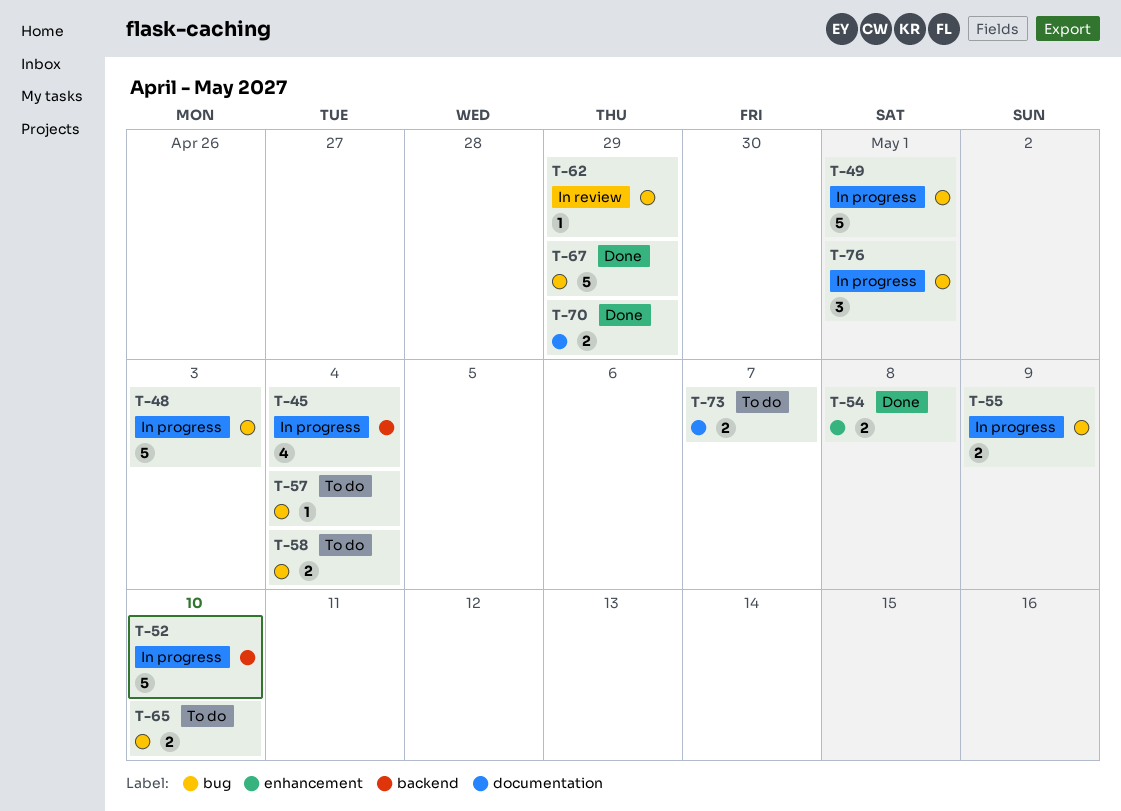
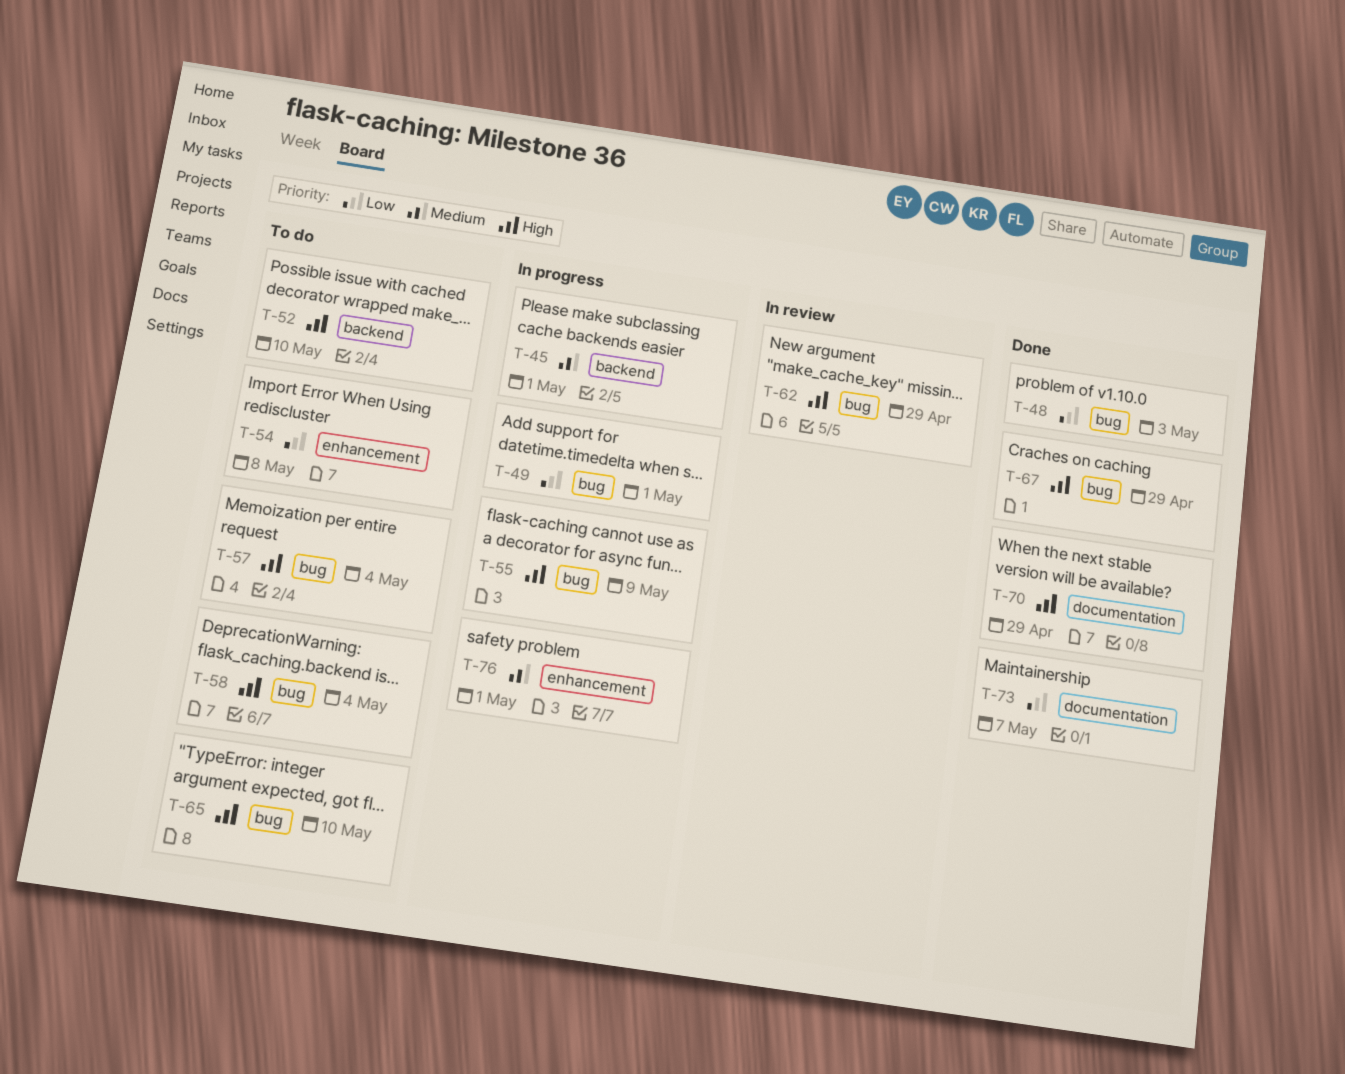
T-45, due: May 4 -> May 1
T-48, status: In progress -> Done
T-52, status: In progress -> To do
T-54, status: Done -> To do
T-73, status: To do -> Done
T-76, label: bug -> enhancement

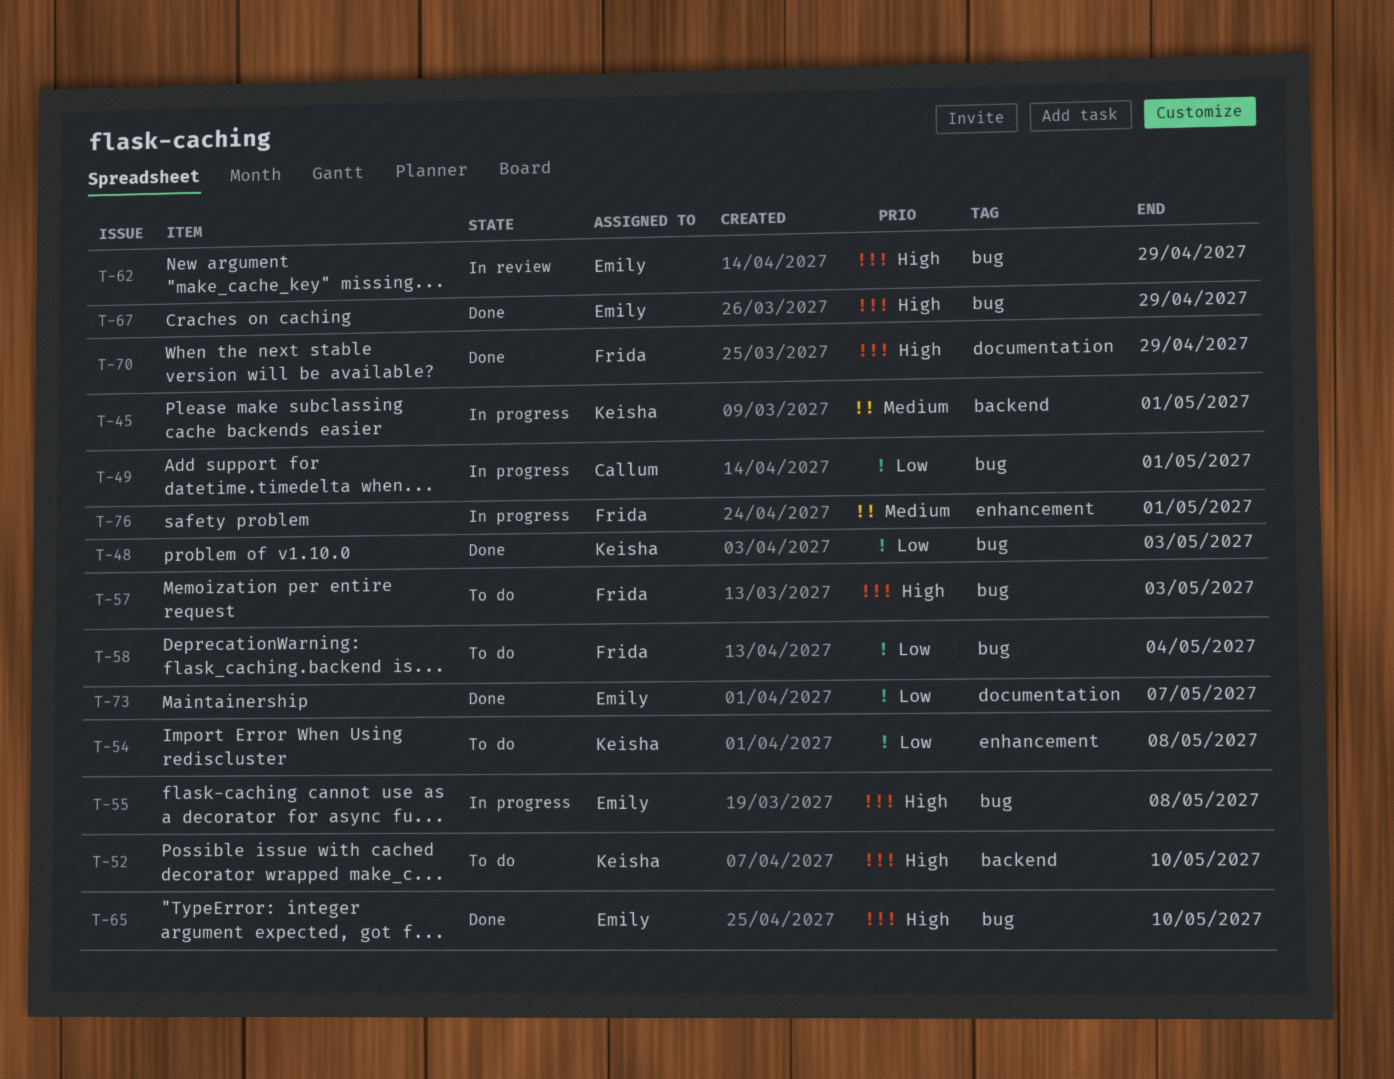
T-55, due: May 9 -> May 8
T-57, due: May 4 -> May 3
T-58, priority: High -> Low
T-65, status: To do -> Done

